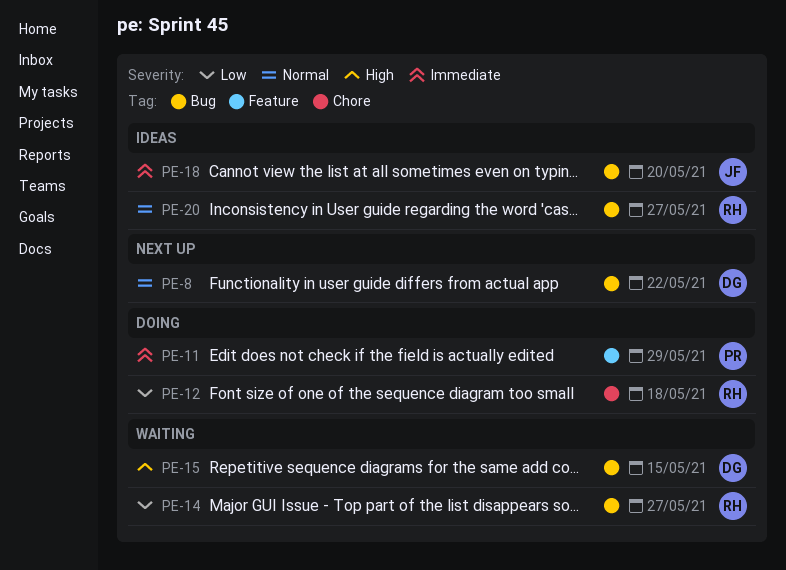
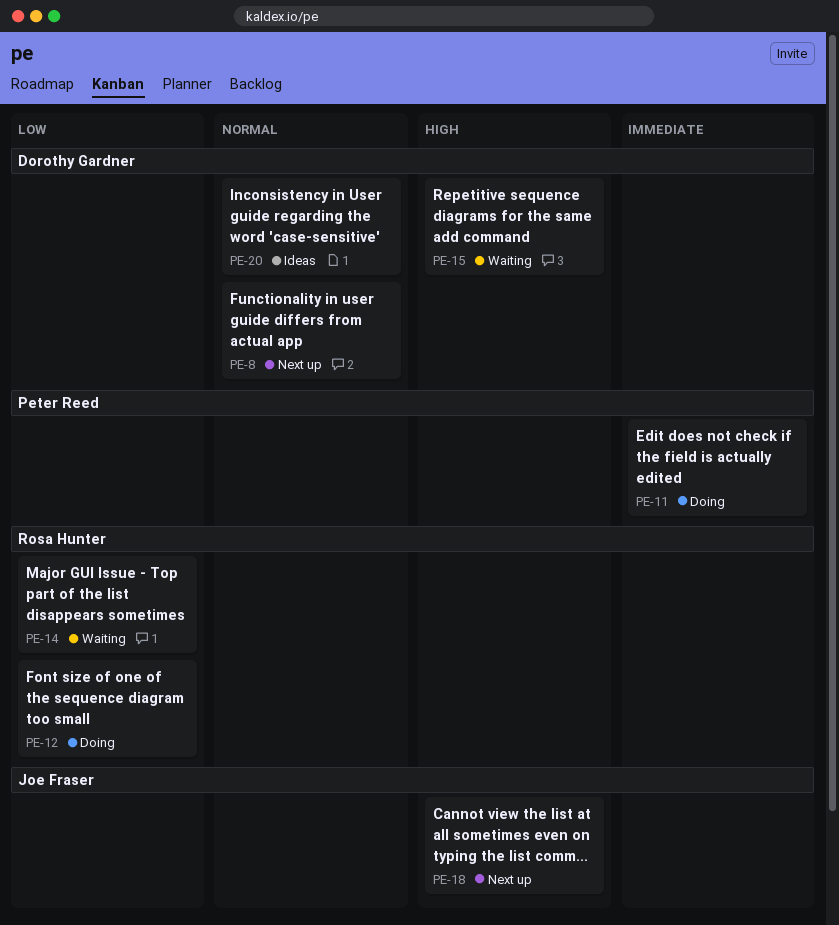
PE-18, status: Ideas -> Next up
PE-18, priority: Immediate -> High
PE-20, owner: Rosa Hunter -> Dorothy Gardner

